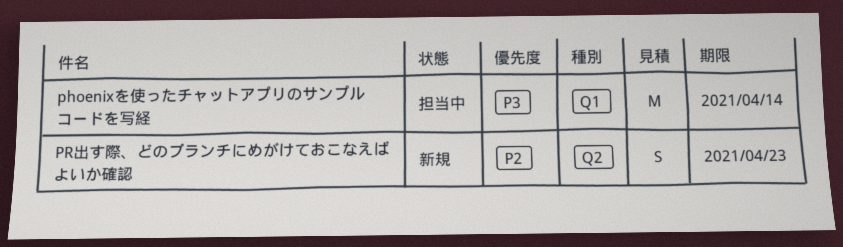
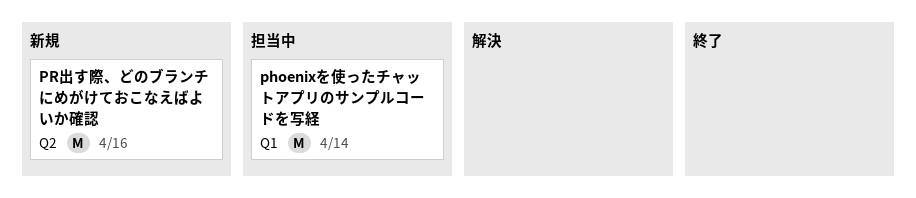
PR出す際、どのブランチにめがけておこなえばよいか確認, estimate: S -> M
PR出す際、どのブランチにめがけておこなえばよいか確認, due: Apr 23 -> Apr 16

